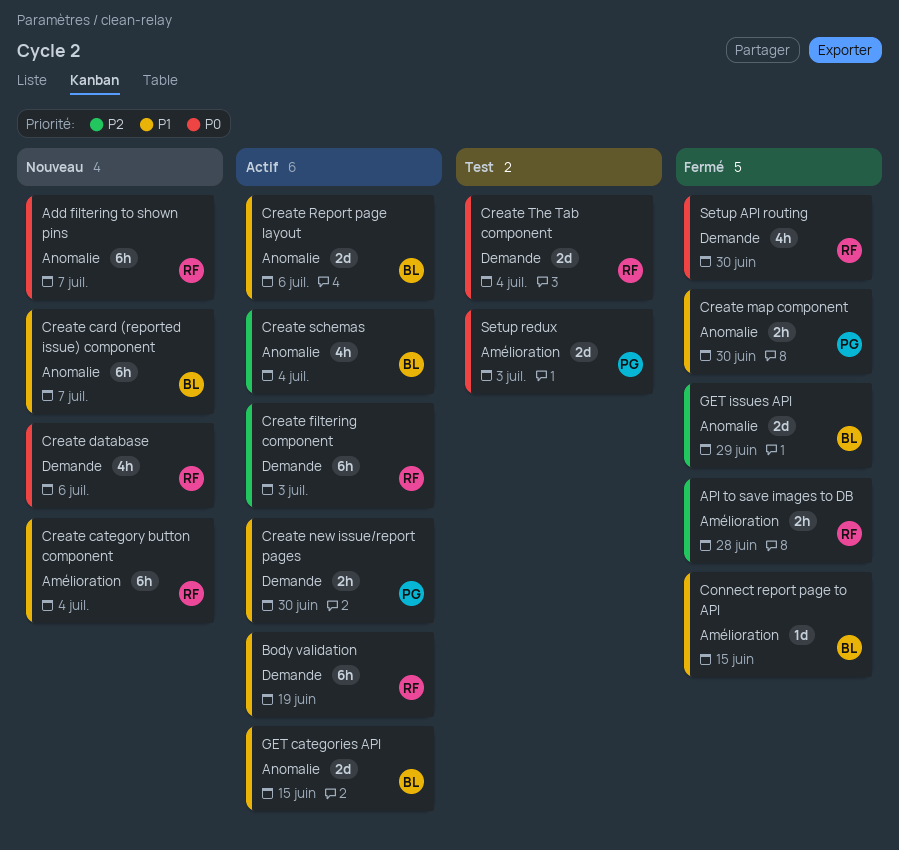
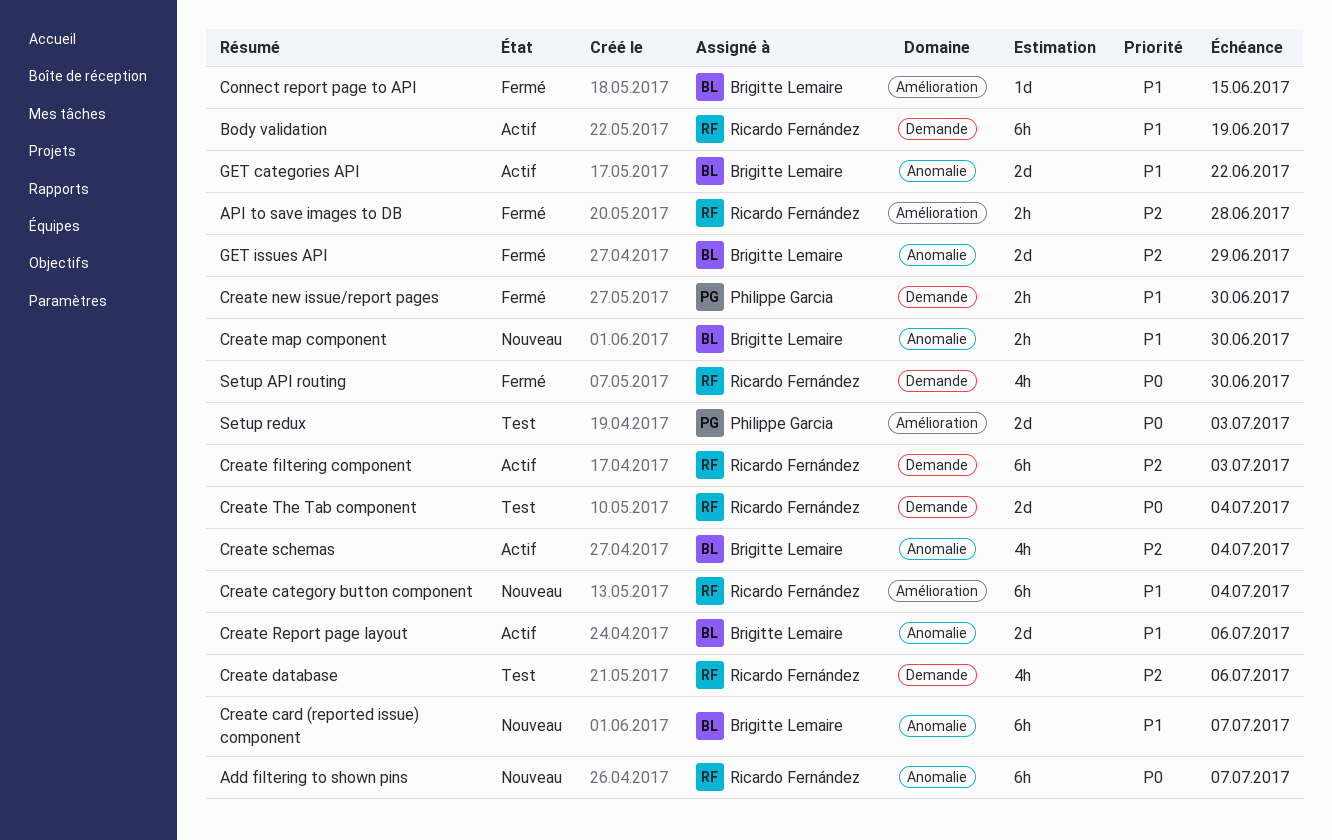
Create database, status: Nouveau -> Test
Create database, priority: P0 -> P2
Create map component, status: Fermé -> Nouveau
Create map component, owner: Philippe Garcia -> Brigitte Lemaire
Create new issue/report pages, status: Actif -> Fermé
GET categories API, due: Jun 15 -> Jun 22

